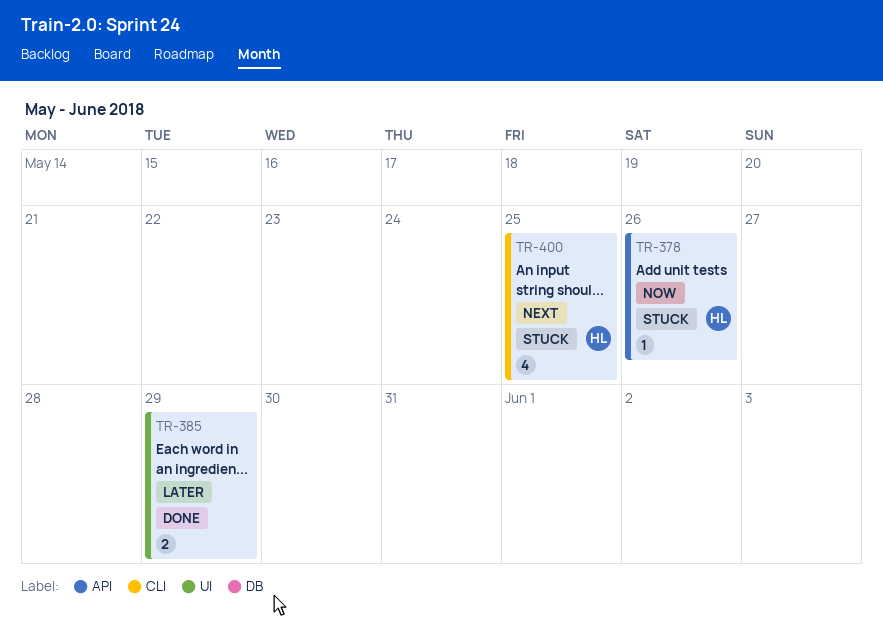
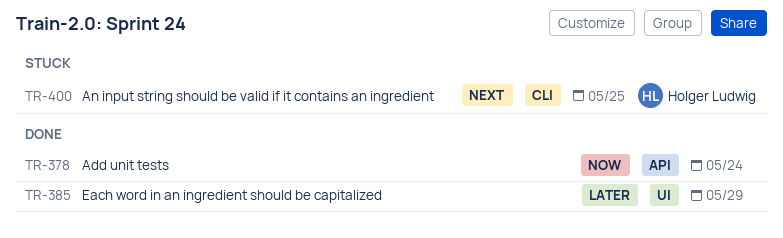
TR-378, status: Stuck -> Done
TR-378, owner: Holger Ludwig -> none
TR-378, due: May 26 -> May 24

